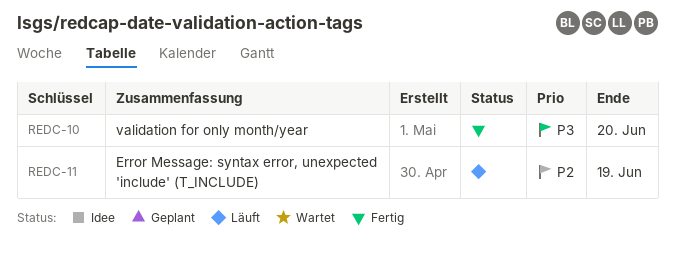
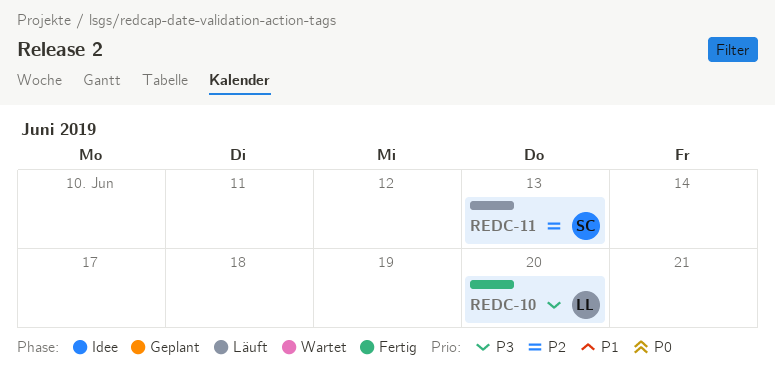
REDC-11, due: Jun 19 -> Jun 13

